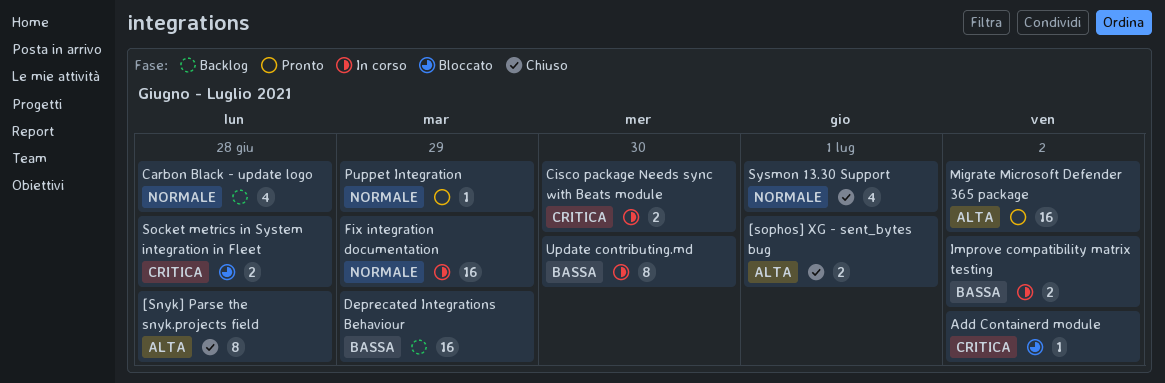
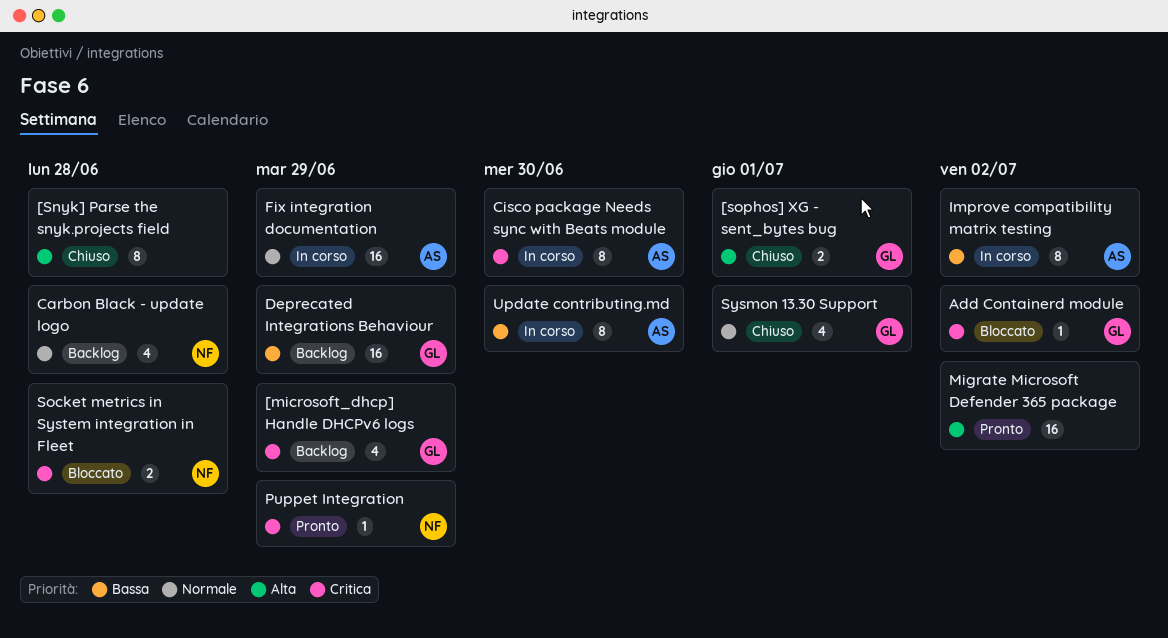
[microsoft_dhcp] Handle DHCPv6 logs: none -> present
Cisco package Needs sync with Beats module, estimate: 2 -> 8
Improve compatibility matrix testing, estimate: 2 -> 8
Puppet Integration, priority: Normale -> Critica

